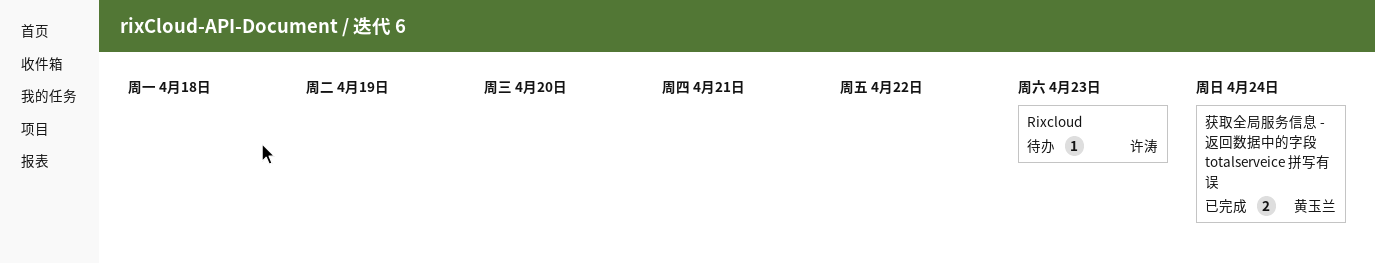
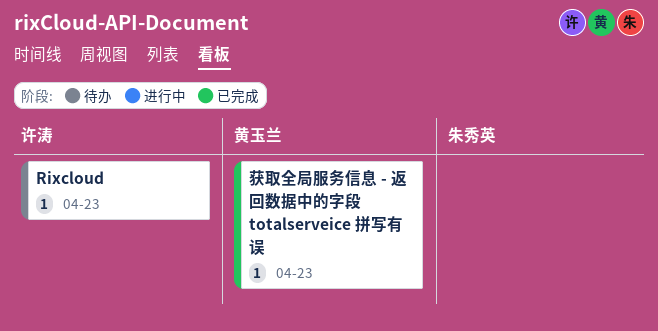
获取全局服务信息 - 返回数据中的字段 totalserveice 拼写有误, estimate: 2 -> 1
获取全局服务信息 - 返回数据中的字段 totalserveice 拼写有误, due: Apr 24 -> Apr 23

